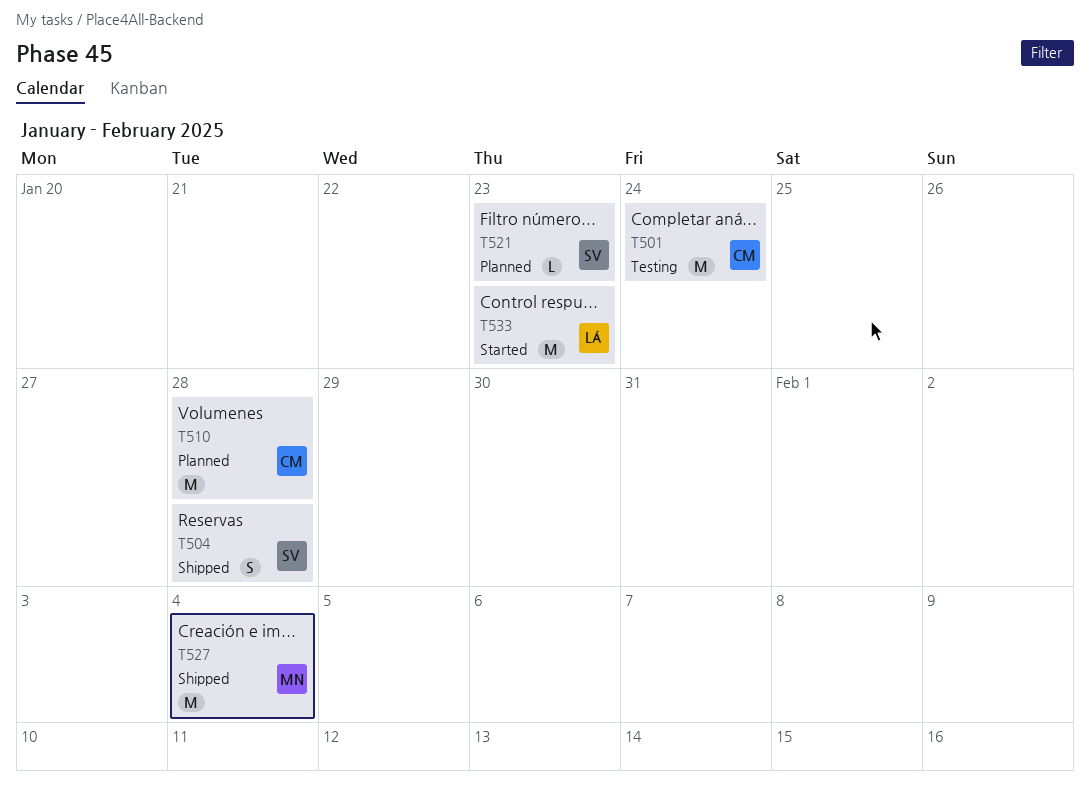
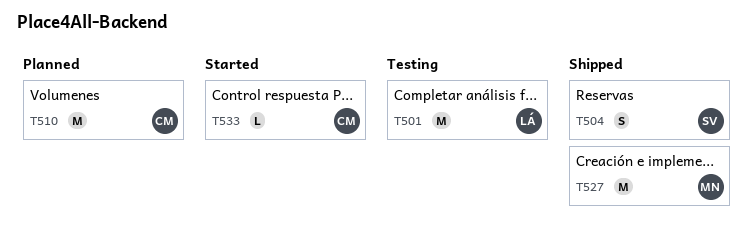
T501, owner: CM -> LÁ
T521: present -> none
T533, owner: LÁ -> CM
T533, estimate: M -> L

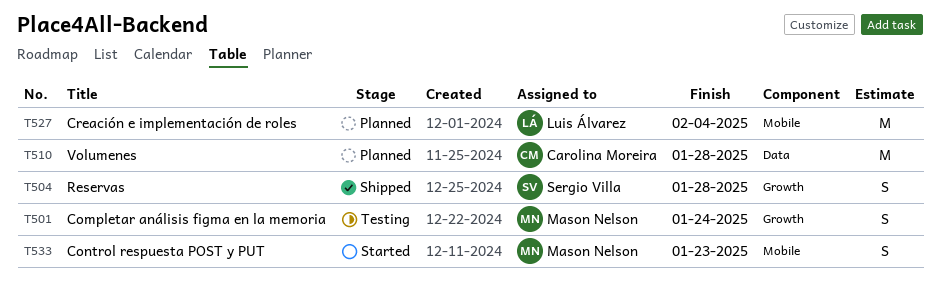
T501, owner: Luis Álvarez -> Mason Nelson
T501, estimate: M -> S
T527, status: Shipped -> Planned
T527, owner: Mason Nelson -> Luis Álvarez
T533, owner: Carolina Moreira -> Mason Nelson
T533, estimate: L -> S

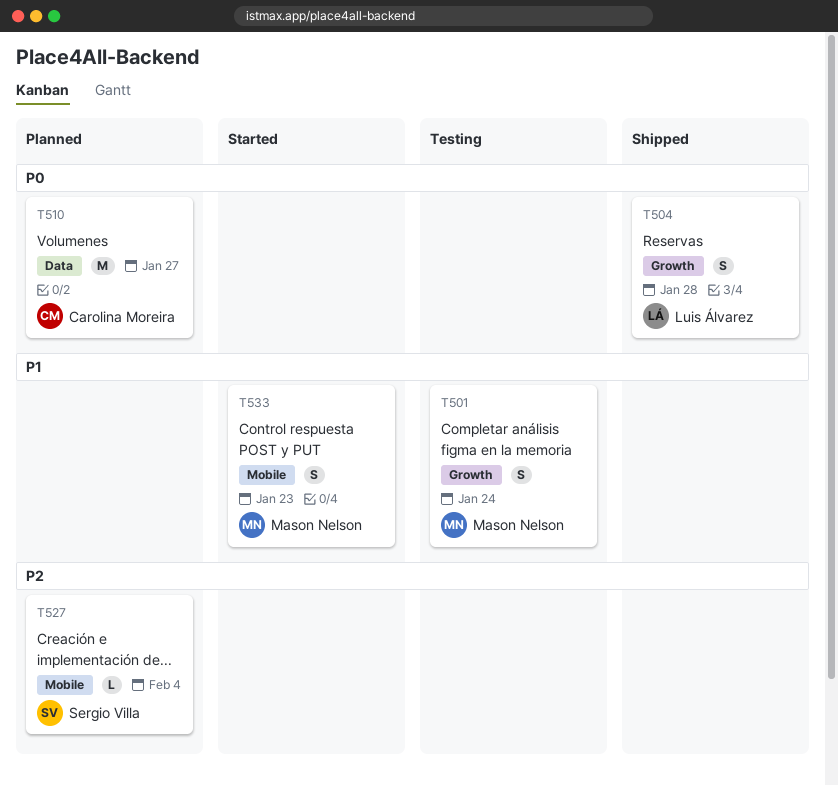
T504, owner: Sergio Villa -> Luis Álvarez
T510, due: Jan 28 -> Jan 27
T527, owner: Luis Álvarez -> Sergio Villa
T527, estimate: M -> L

